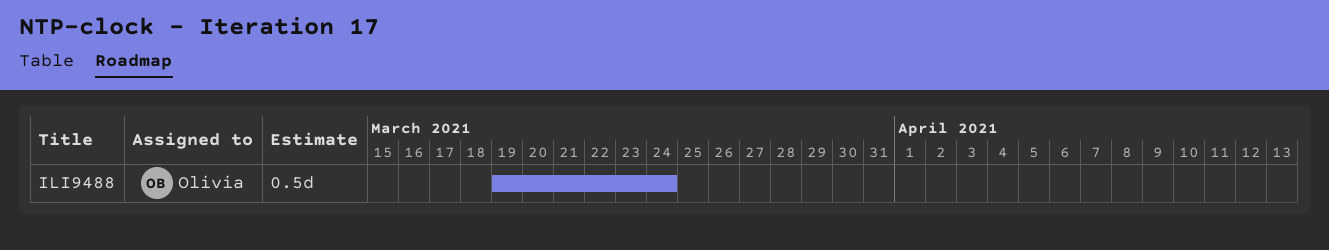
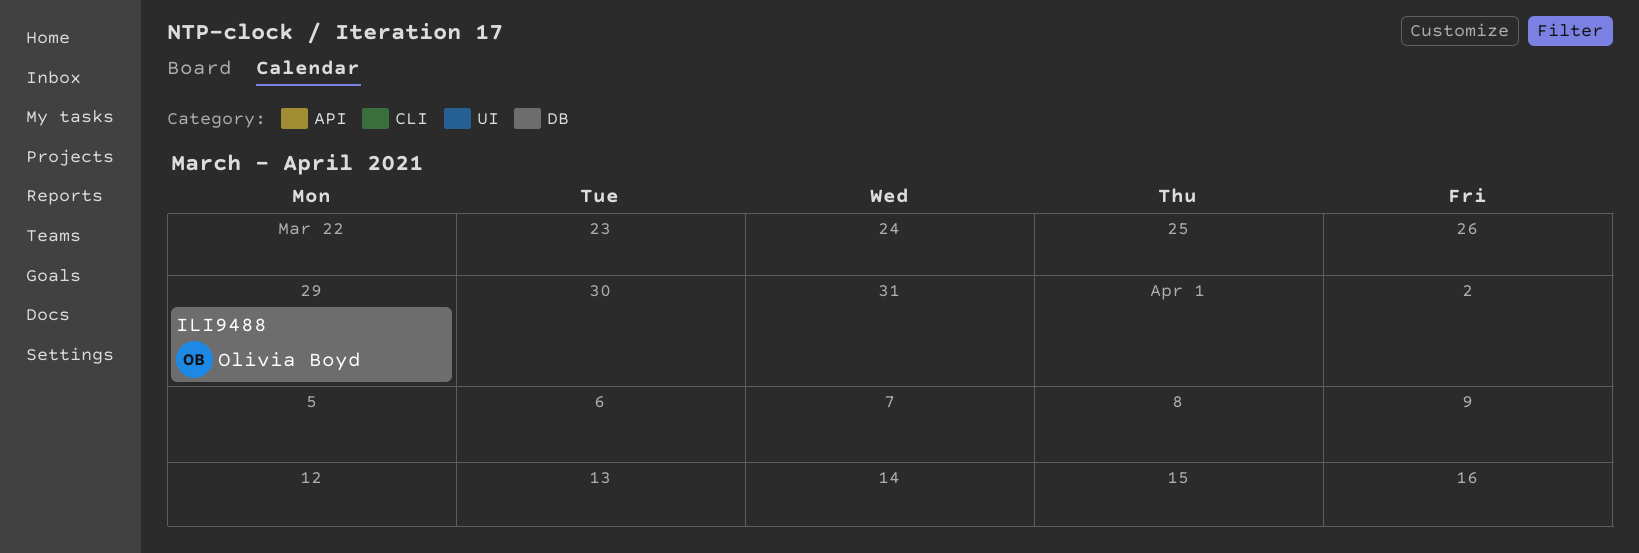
ILI9488, due: Mar 24 -> Mar 29

